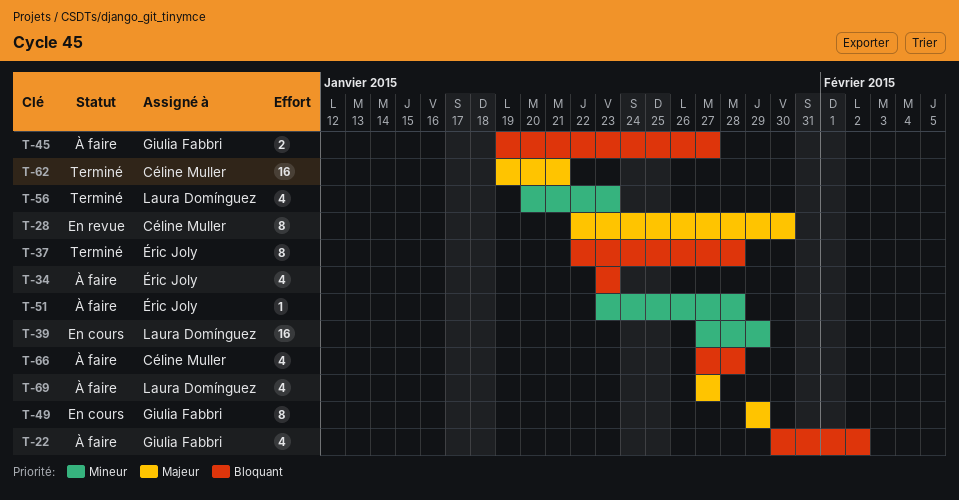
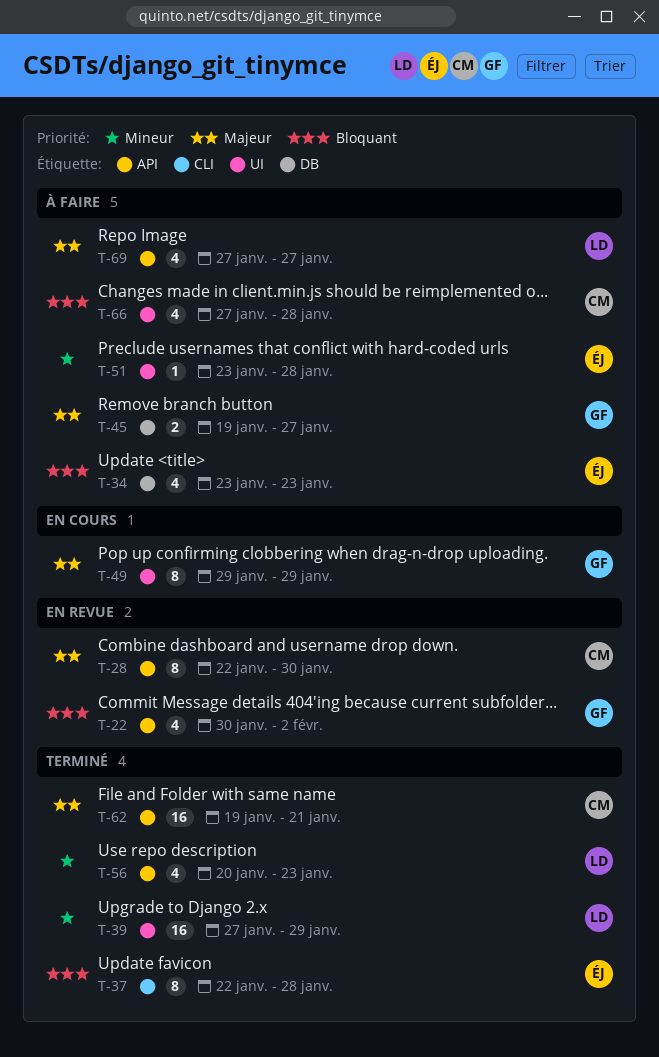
T-22, status: À faire -> En revue
T-39, status: En cours -> Terminé
T-45, priority: Bloquant -> Majeur

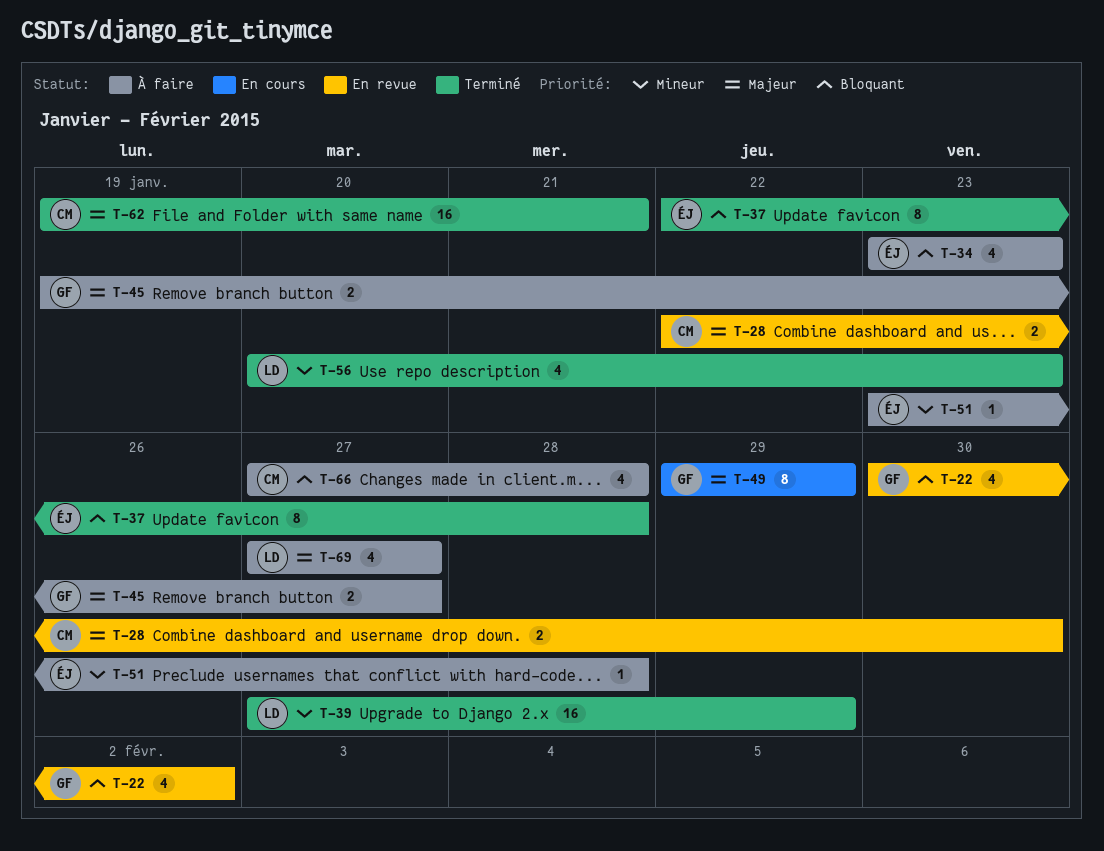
T-28, estimate: 8 -> 2

